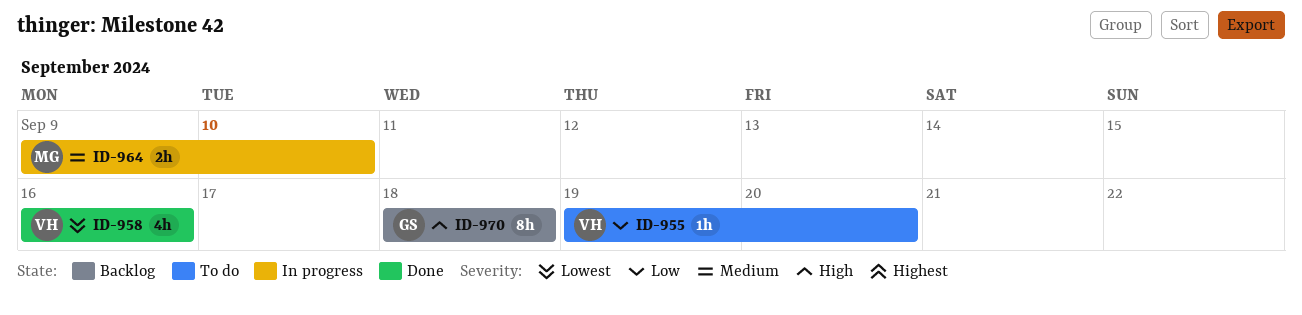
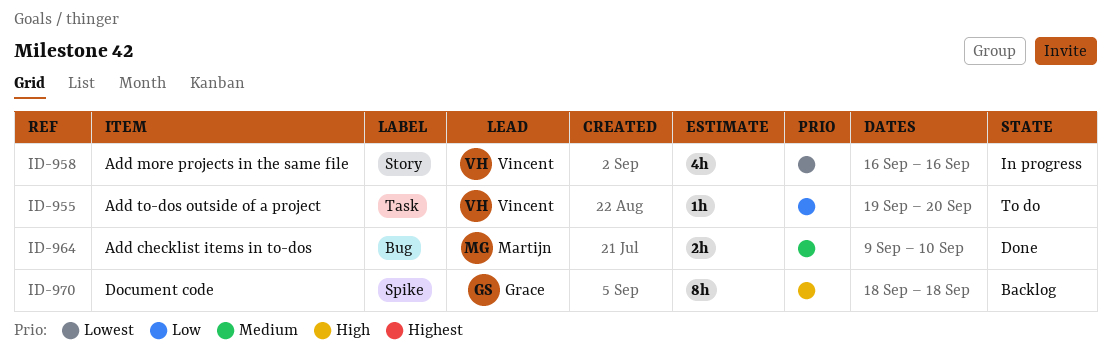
ID-958, status: Done -> In progress
ID-964, status: In progress -> Done

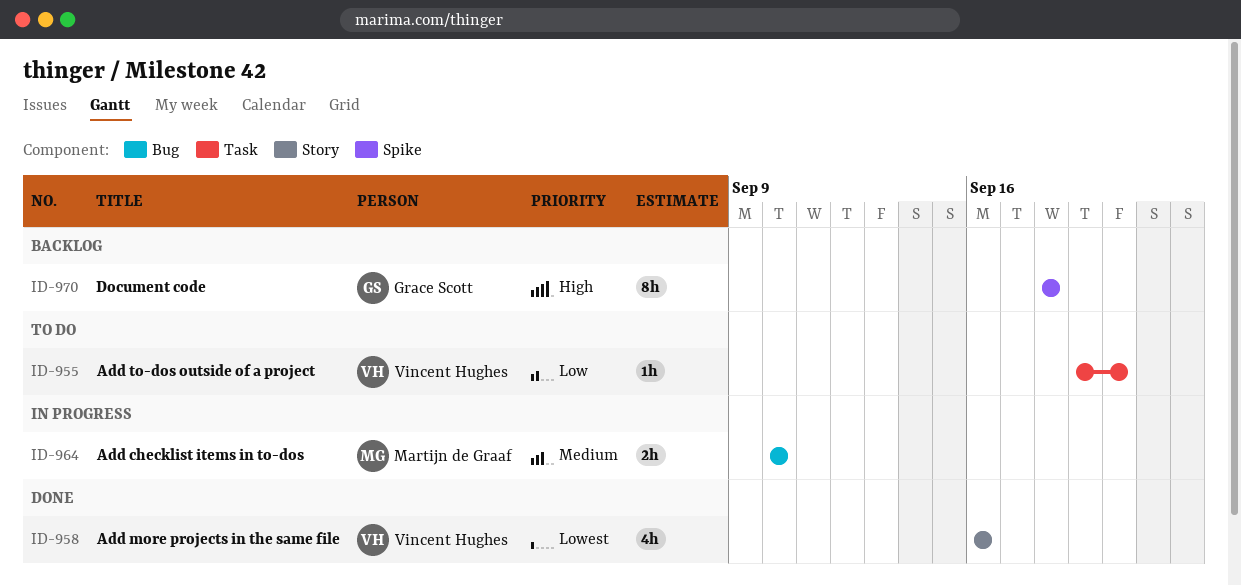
ID-958, status: In progress -> Done
ID-964, status: Done -> In progress
ID-964, start: Sep 9 -> Sep 10

